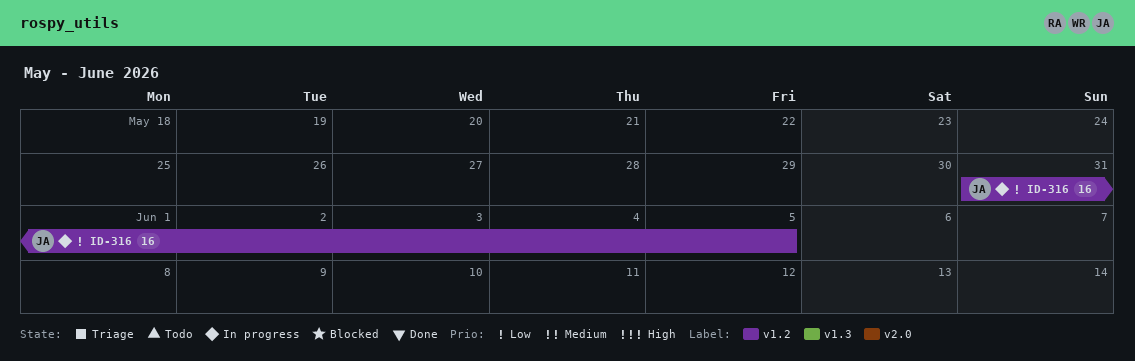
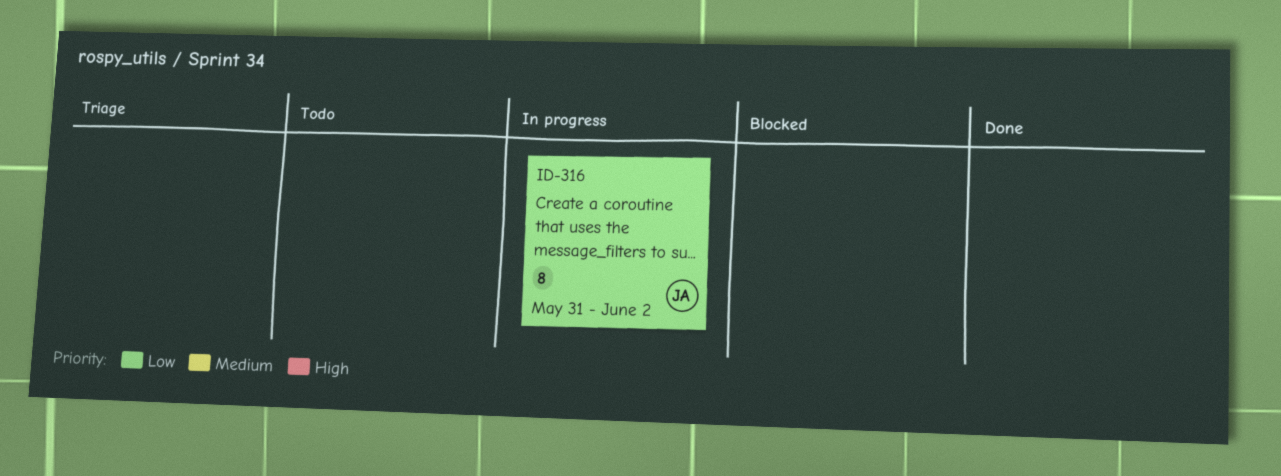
ID-316, estimate: 16 -> 8
ID-316, due: Jun 5 -> Jun 2

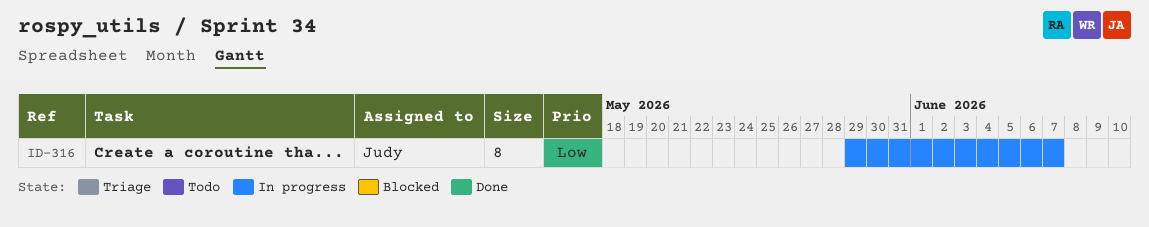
ID-316, start: May 31 -> May 29
ID-316, due: Jun 2 -> Jun 7

